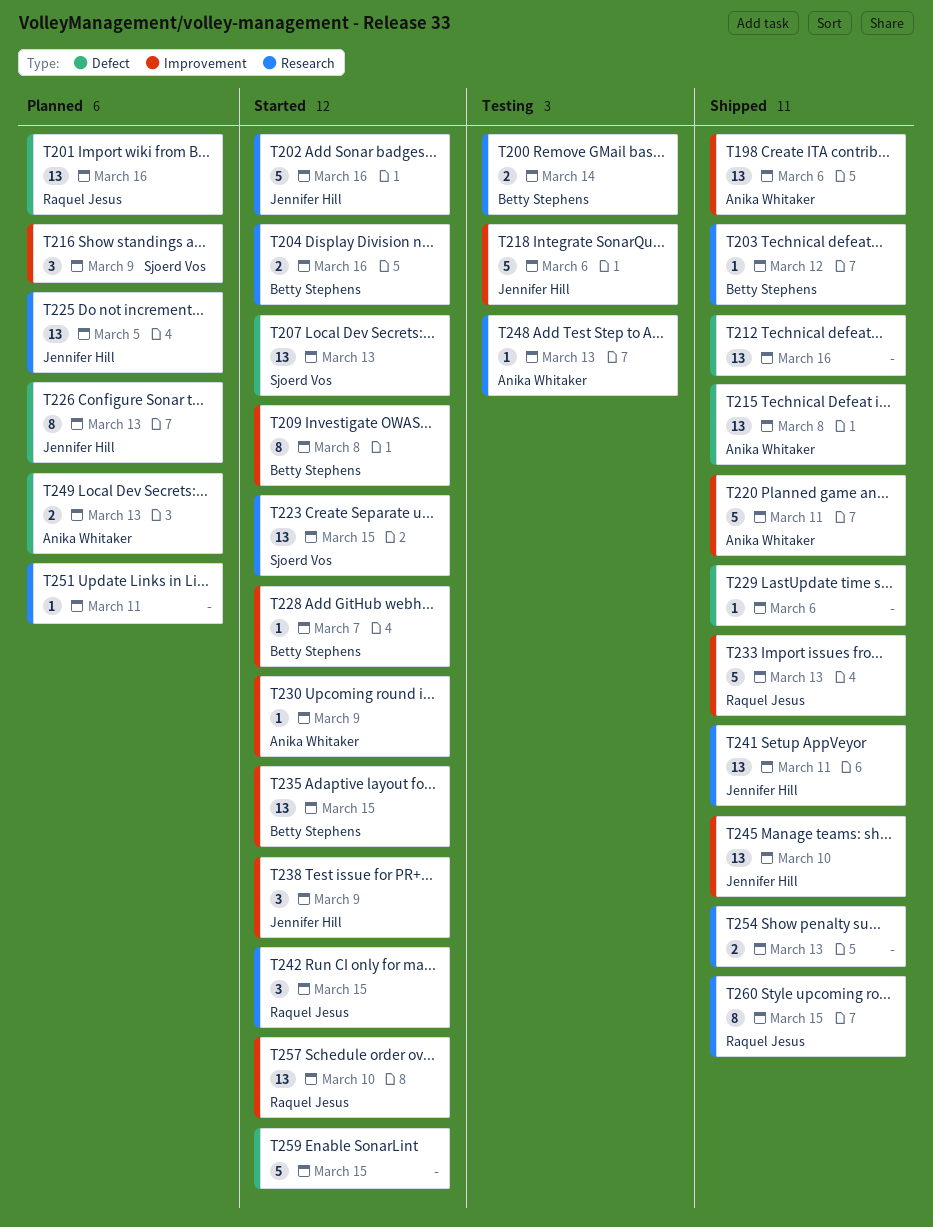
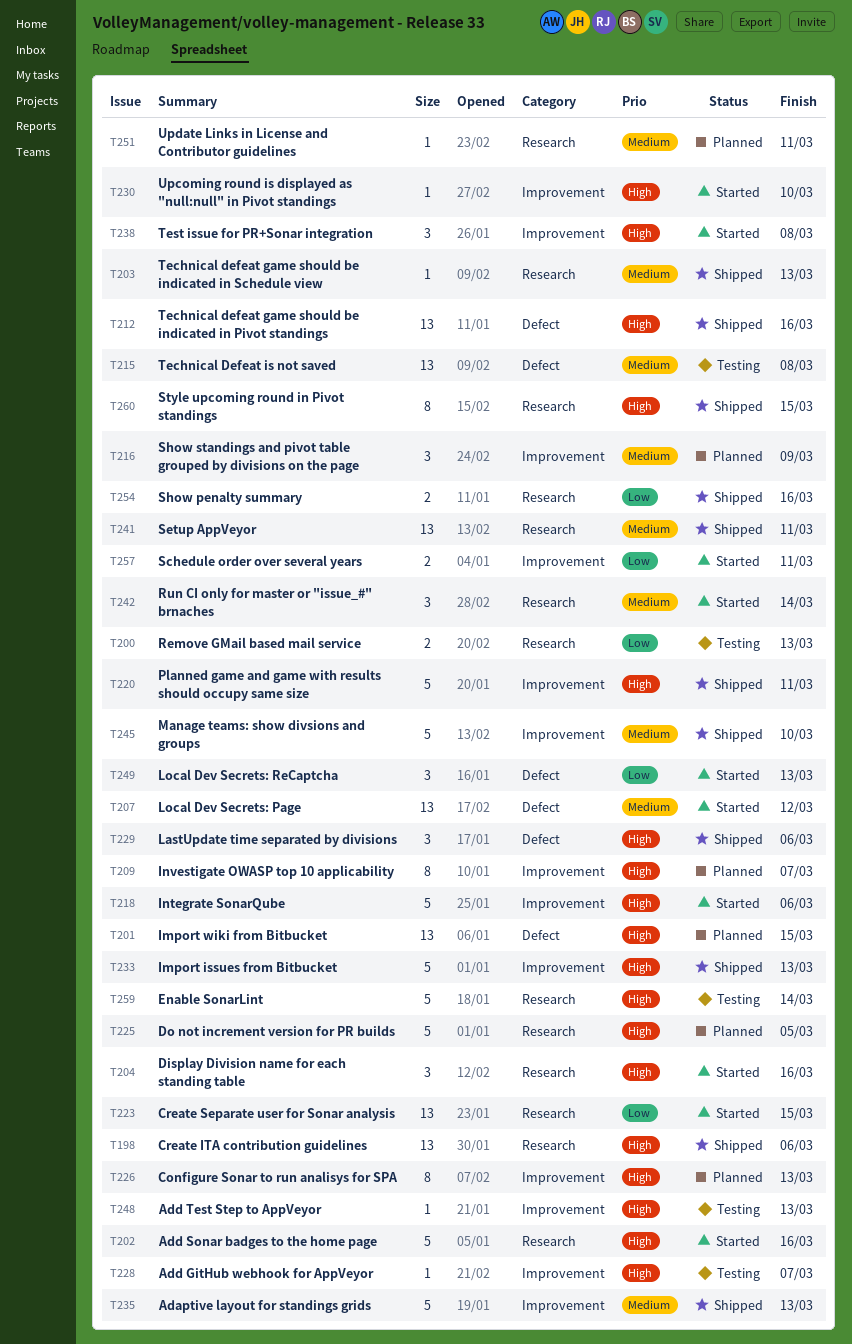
T198, label: Improvement -> Research
T200, due: Mar 14 -> Mar 13
T201, due: Mar 16 -> Mar 15
T203, due: Mar 12 -> Mar 13
T204, estimate: 2 -> 3
T207, due: Mar 13 -> Mar 12
T209, status: Started -> Planned
T209, due: Mar 8 -> Mar 7
T215, status: Shipped -> Testing
T218, status: Testing -> Started
T225, estimate: 13 -> 5
T226, label: Defect -> Improvement
T228, status: Started -> Testing
T229, estimate: 1 -> 3
T230, due: Mar 9 -> Mar 10
T235, status: Started -> Shipped
T235, estimate: 13 -> 5
T235, due: Mar 15 -> Mar 13
T238, due: Mar 9 -> Mar 8
T242, due: Mar 15 -> Mar 14
T245, estimate: 13 -> 5
T248, label: Research -> Improvement
T249, status: Planned -> Started
T249, estimate: 2 -> 3
T254, due: Mar 13 -> Mar 16
T257, estimate: 13 -> 2
T257, due: Mar 10 -> Mar 11
T259, status: Started -> Testing
T259, label: Defect -> Research
T259, due: Mar 15 -> Mar 14

